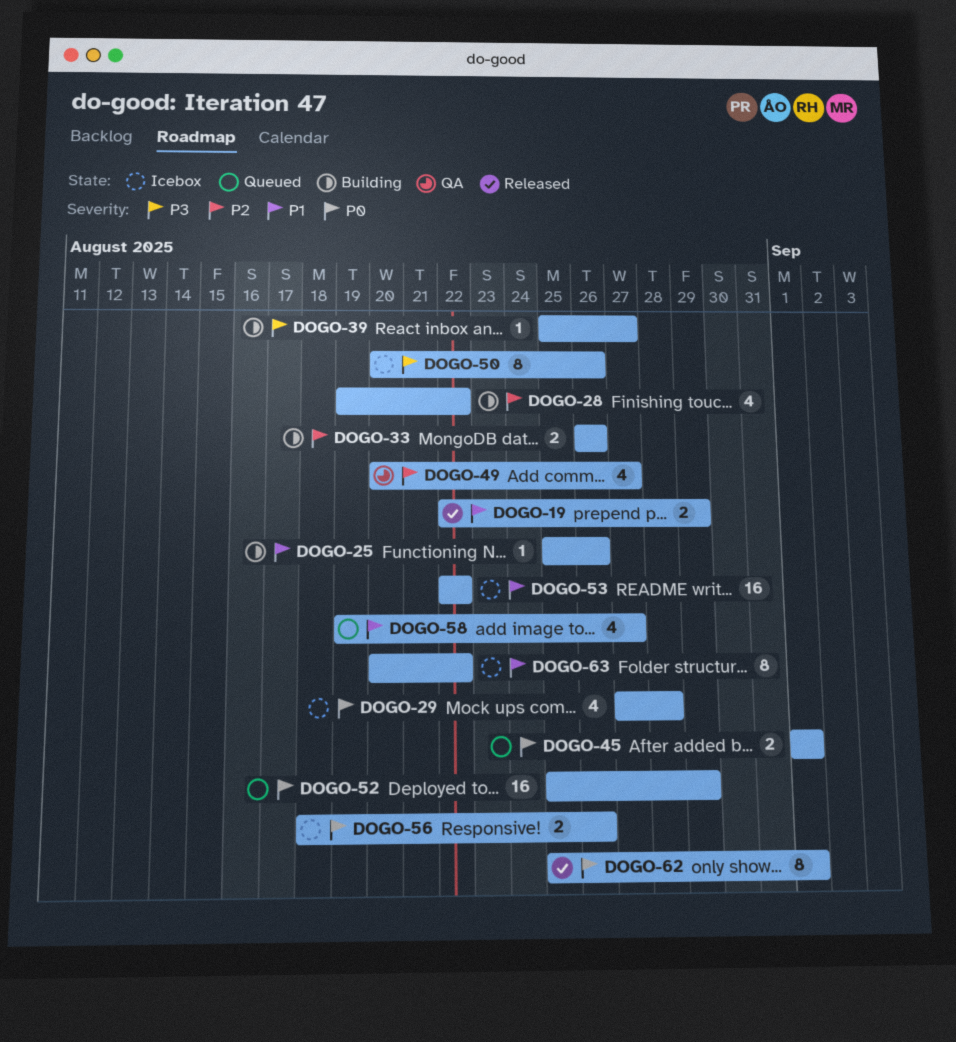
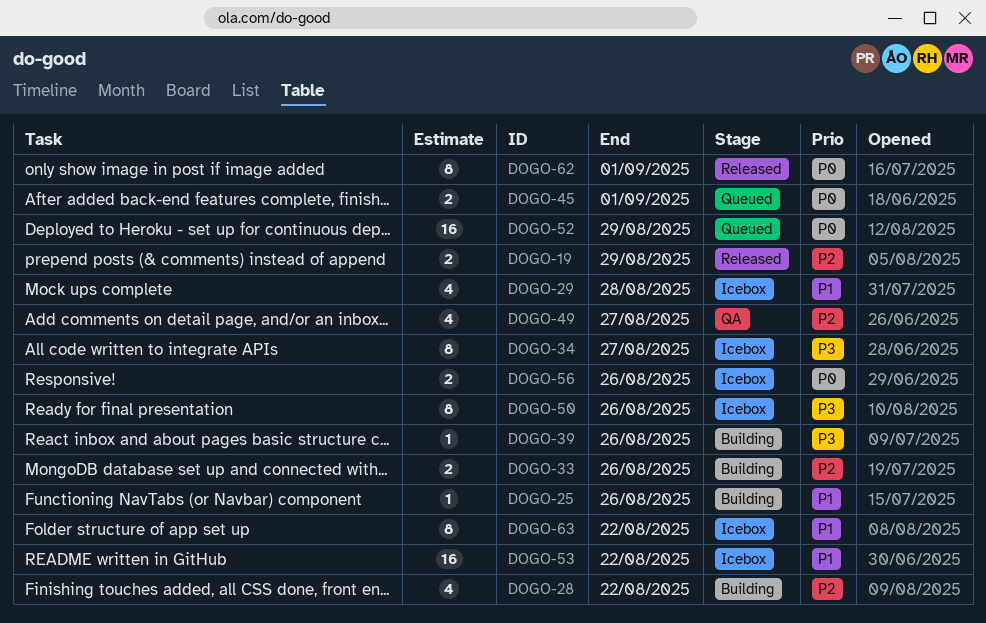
DOGO-19, priority: P1 -> P2
DOGO-29, priority: P0 -> P1
DOGO-34: none -> present
DOGO-39, due: Aug 27 -> Aug 26
DOGO-58: present -> none

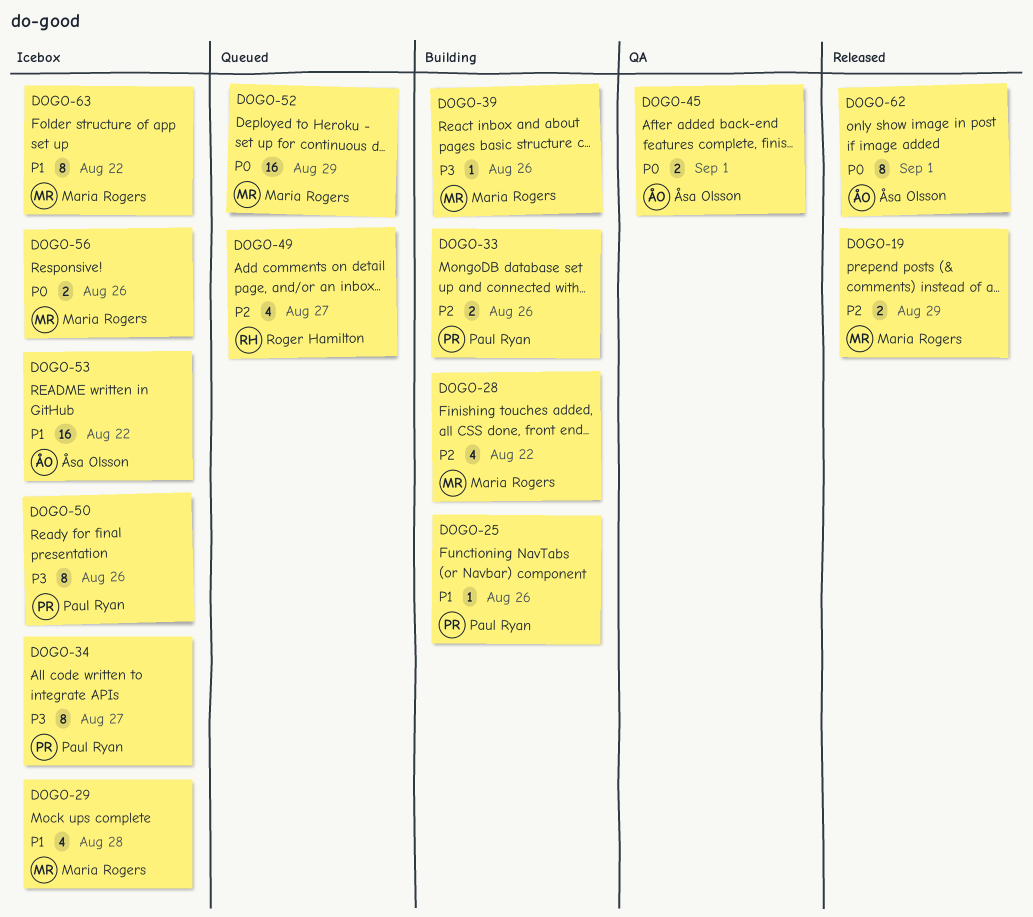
DOGO-45, status: Queued -> QA
DOGO-49, status: QA -> Queued

